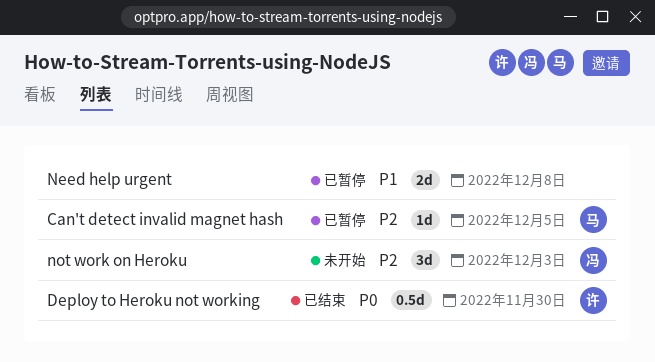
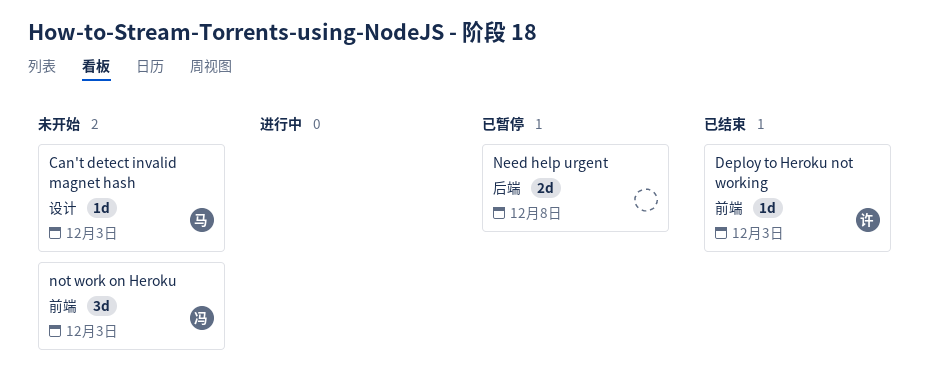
Can't detect invalid magnet hash, status: 已暂停 -> 未开始
Can't detect invalid magnet hash, due: Dec 5 -> Dec 3
Deploy to Heroku not working, estimate: 0.5d -> 1d
Deploy to Heroku not working, due: Nov 30 -> Dec 3

